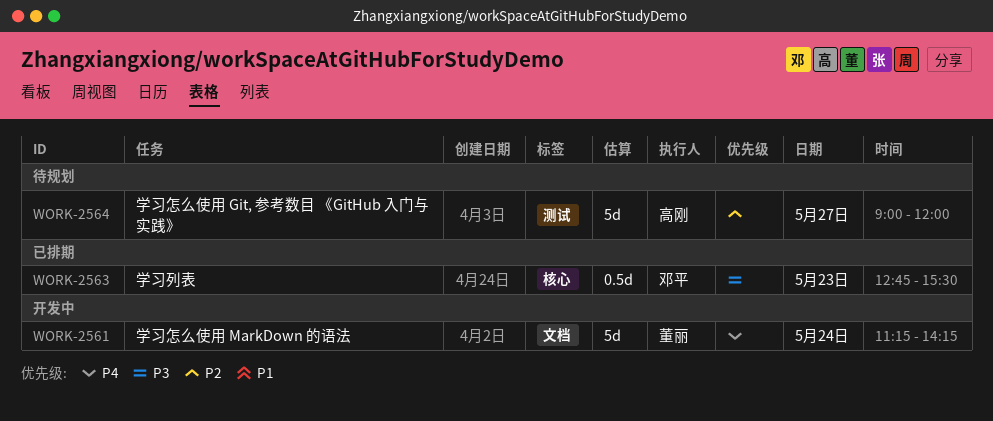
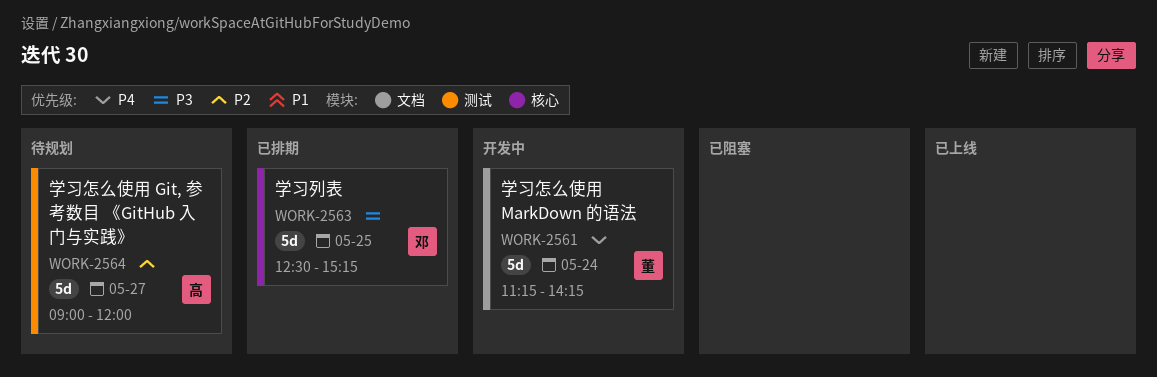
WORK-2563, estimate: 0.5d -> 5d
WORK-2563, day: May 23 -> May 25
WORK-2563, begins: 12:45 -> 12:30
WORK-2563, ends: 15:30 -> 15:15

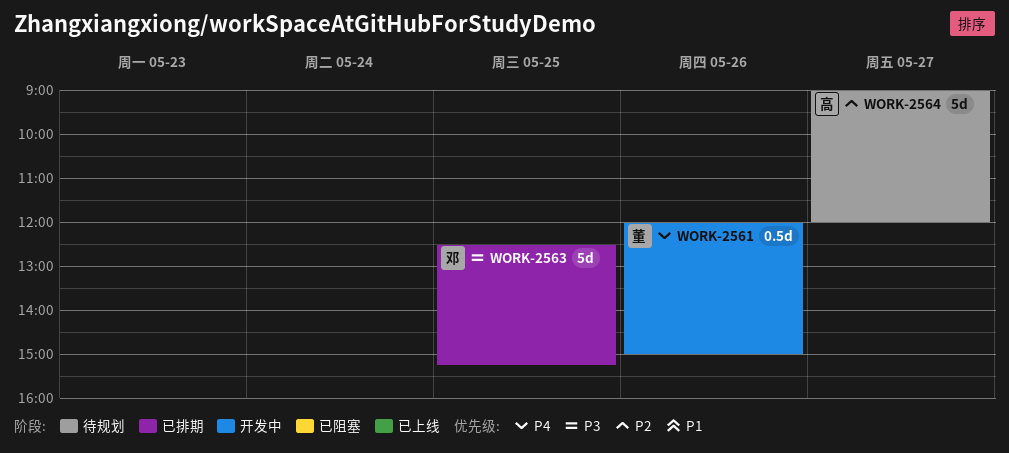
WORK-2561, estimate: 5d -> 0.5d
WORK-2561, day: May 24 -> May 26
WORK-2561, begins: 11:15 -> 12:00
WORK-2561, ends: 14:15 -> 15:00

